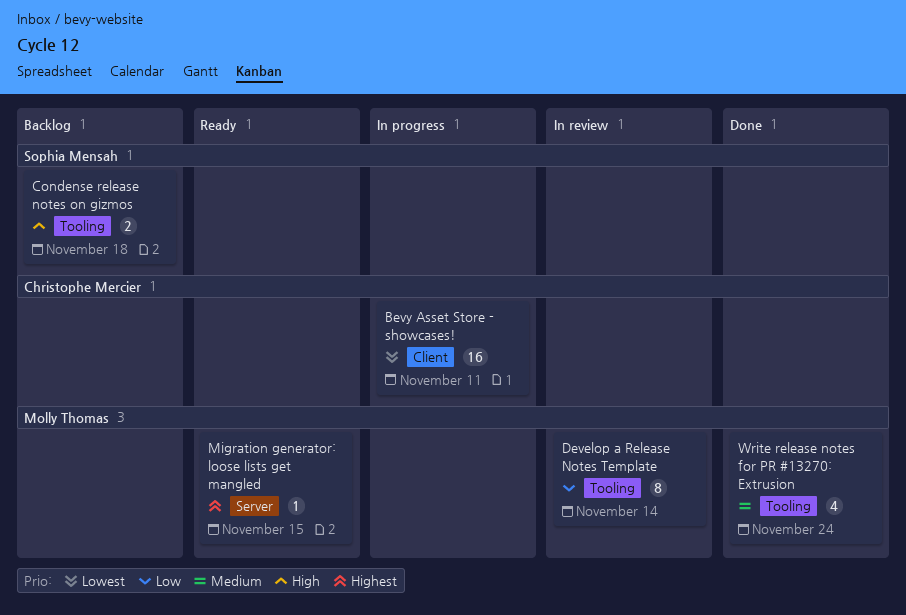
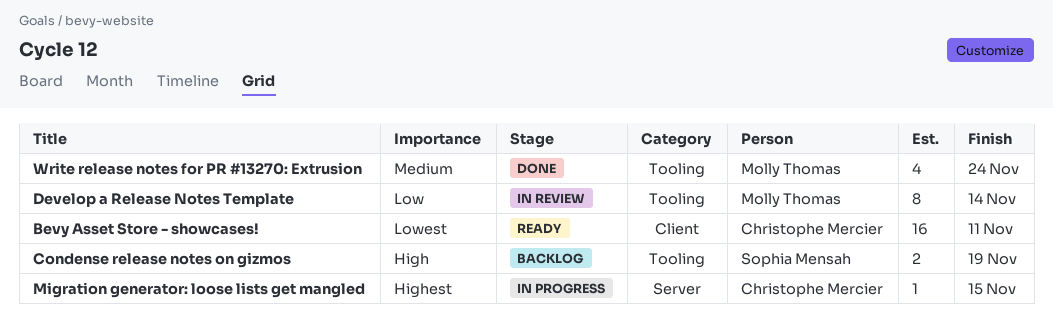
Bevy Asset Store - showcases!, status: In progress -> Ready
Condense release notes on gizmos, due: Nov 18 -> Nov 19
Migration generator: loose lists get mangled, status: Ready -> In progress
Migration generator: loose lists get mangled, owner: Molly Thomas -> Christophe Mercier

